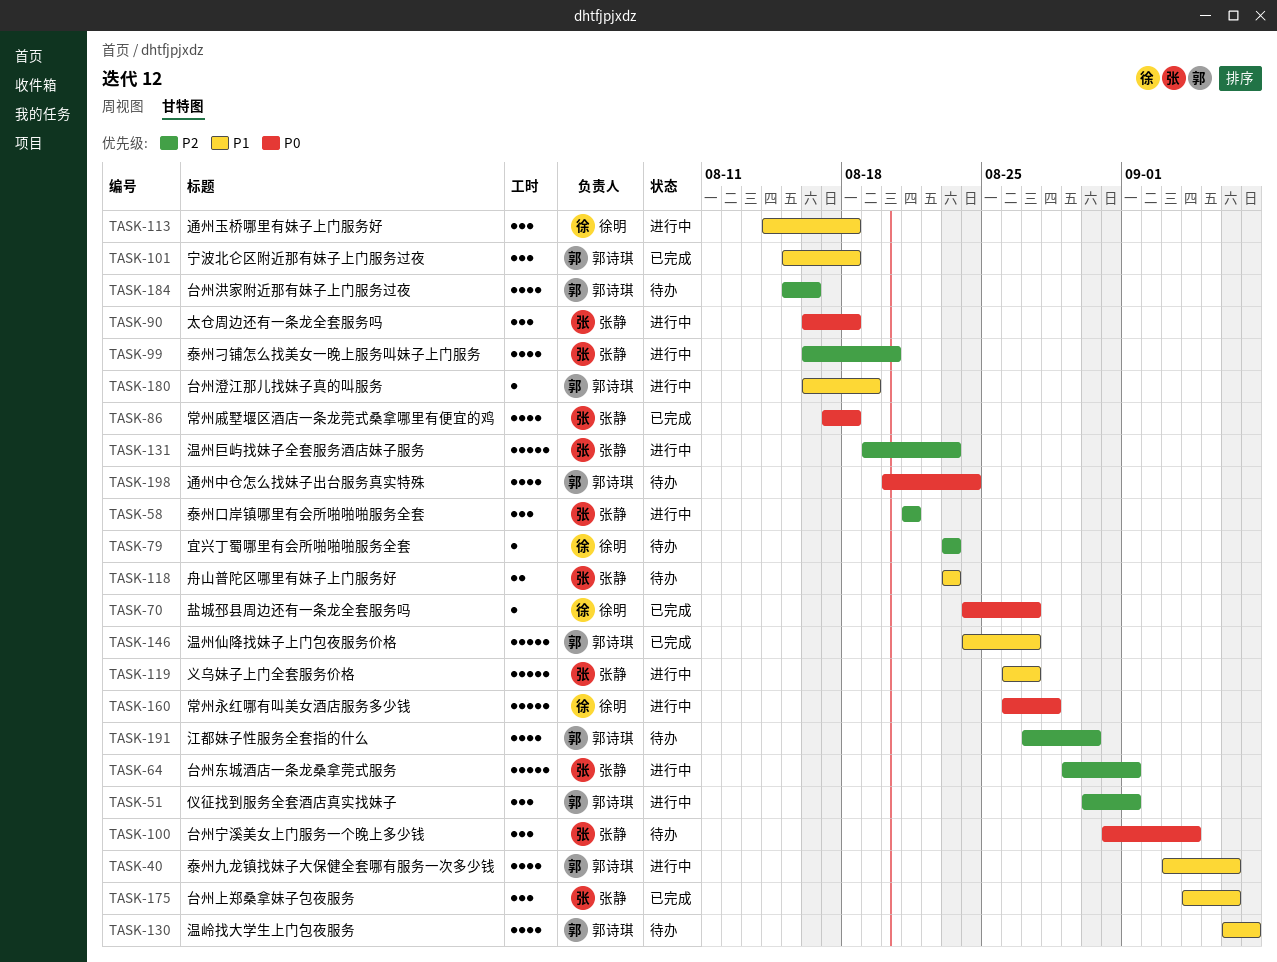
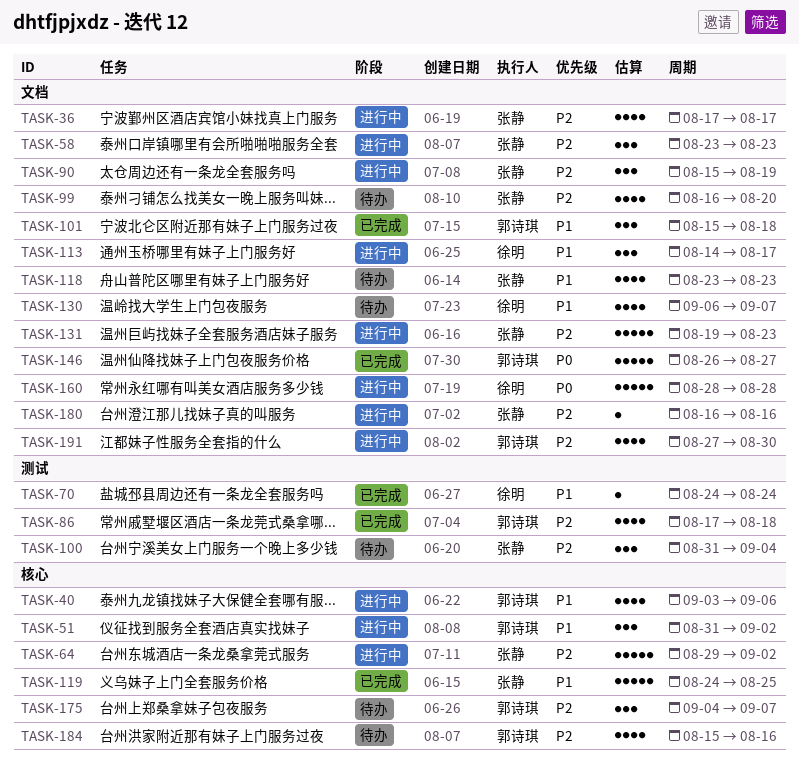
TASK-36: none -> present
TASK-51, priority: P2 -> P1
TASK-51, start: Aug 30 -> Aug 31
TASK-51, due: Sep 1 -> Sep 2
TASK-58, start: Aug 21 -> Aug 23
TASK-58, due: Aug 21 -> Aug 23
TASK-64, due: Sep 1 -> Sep 2
TASK-70, priority: P0 -> P1
TASK-70, due: Aug 27 -> Aug 24
TASK-79: present -> none
TASK-86, owner: 张静 -> 郭诗琪
TASK-86, priority: P0 -> P2
TASK-90, priority: P0 -> P2
TASK-90, start: Aug 16 -> Aug 15
TASK-90, due: Aug 18 -> Aug 19
TASK-99, status: 进行中 -> 待办
TASK-100, priority: P0 -> P2
TASK-113, due: Aug 18 -> Aug 17
TASK-118, estimate: 2 -> 4
TASK-119, status: 进行中 -> 已完成
TASK-119, start: Aug 26 -> Aug 24
TASK-119, due: Aug 27 -> Aug 25
TASK-130, owner: 郭诗琪 -> 徐明
TASK-146, priority: P1 -> P0
TASK-146, start: Aug 24 -> Aug 26
TASK-160, start: Aug 26 -> Aug 28
TASK-175, status: 已完成 -> 待办
TASK-175, owner: 张静 -> 郭诗琪
TASK-175, priority: P1 -> P2
TASK-175, due: Sep 6 -> Sep 7
TASK-180, owner: 郭诗琪 -> 张静
TASK-180, priority: P1 -> P2
TASK-180, due: Aug 19 -> Aug 16
TASK-191, status: 待办 -> 进行中
TASK-198: present -> none

